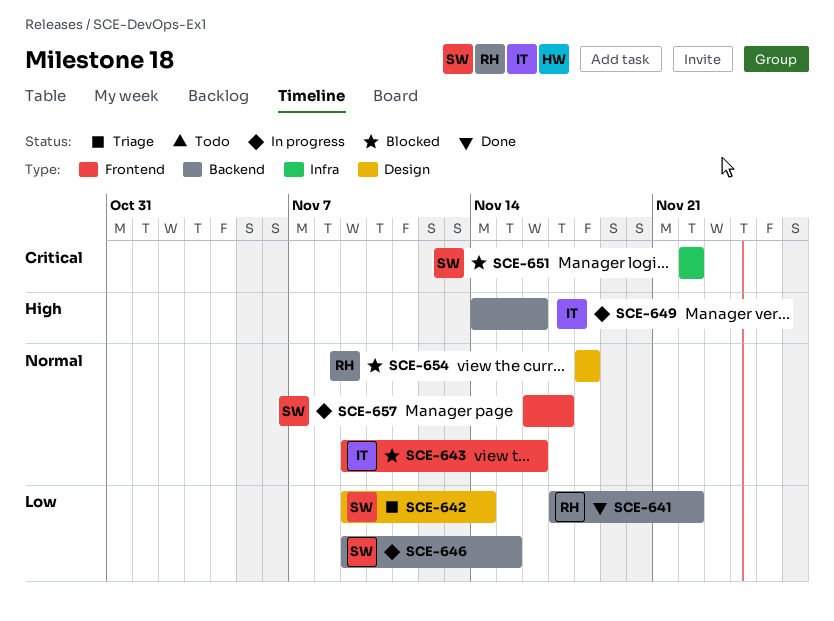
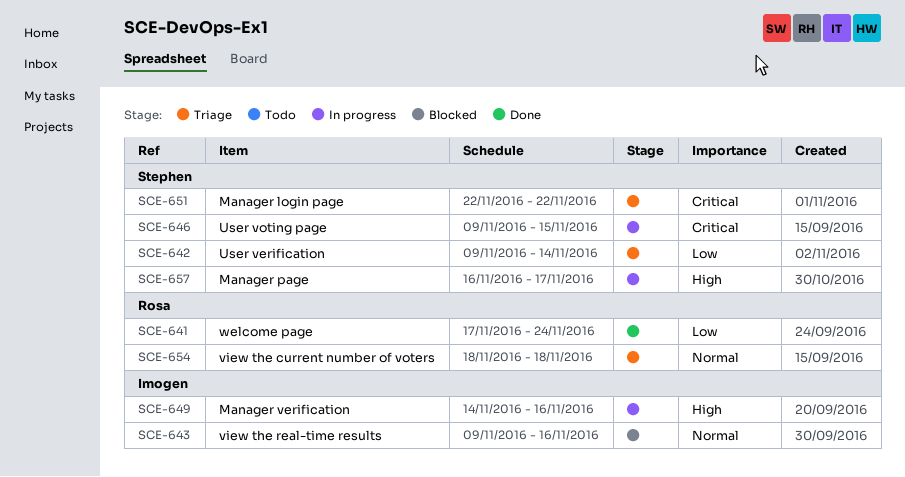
SCE-641, due: Nov 22 -> Nov 24
SCE-646, priority: Low -> Critical
SCE-651, status: Blocked -> Triage
SCE-654, status: Blocked -> Triage
SCE-657, priority: Normal -> High

